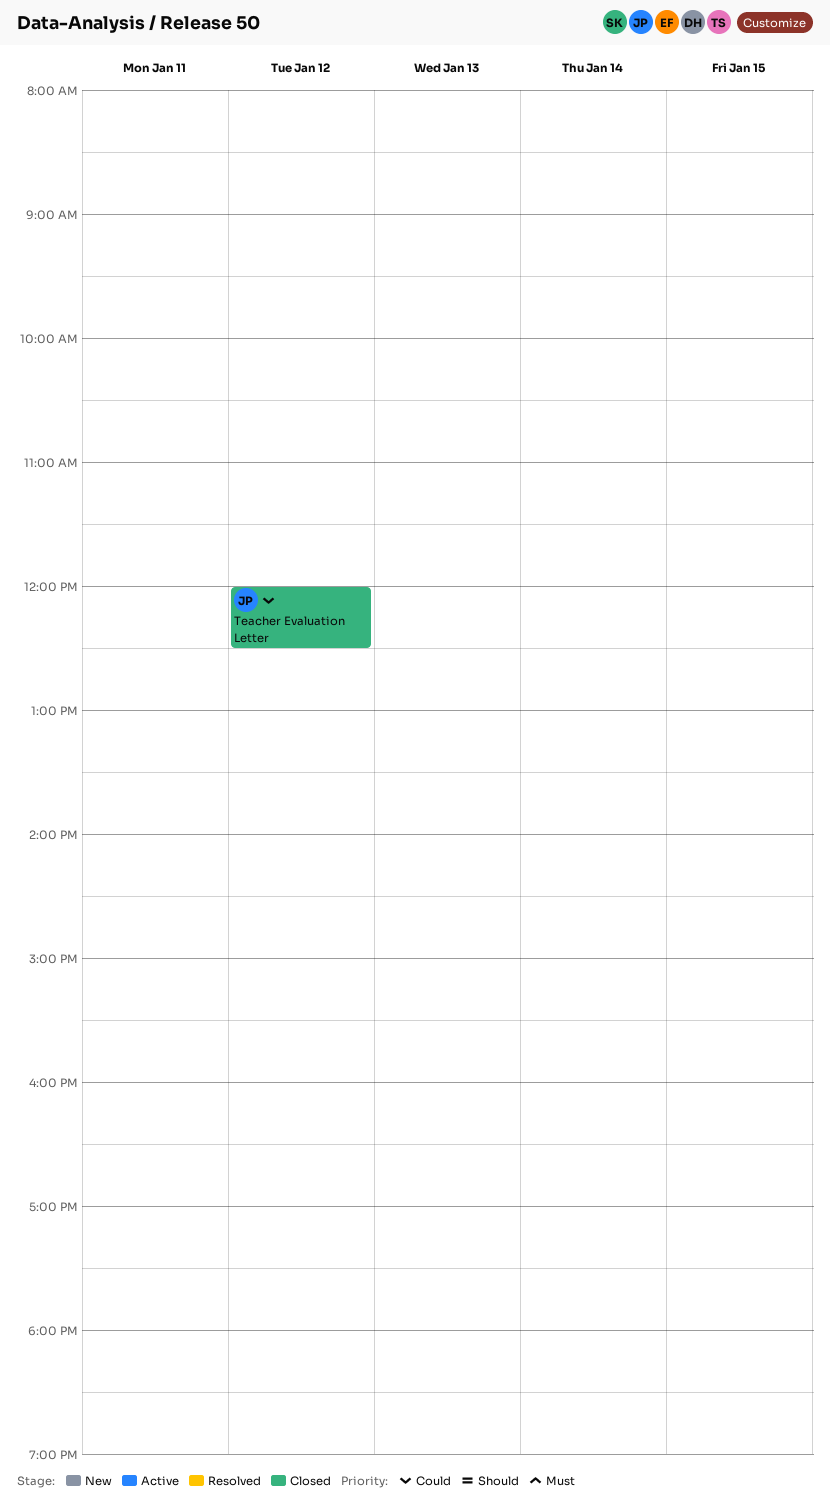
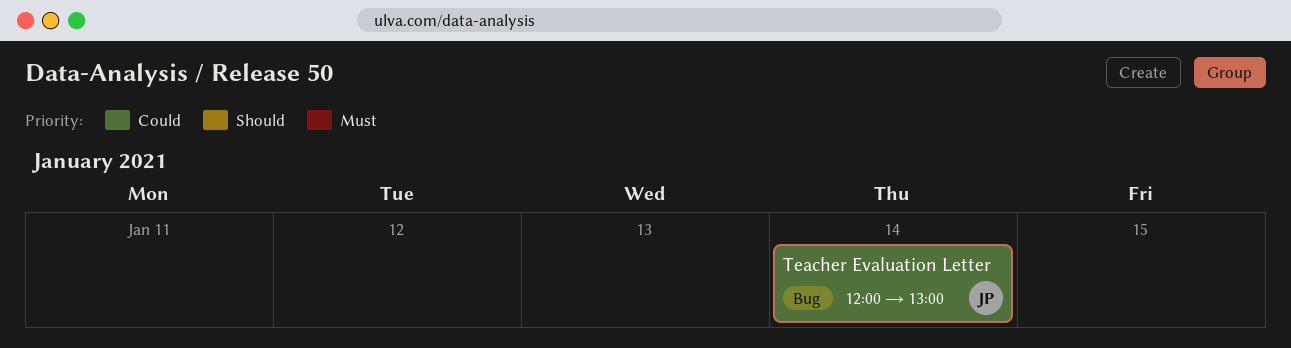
Teacher Evaluation Letter, day: Jan 12 -> Jan 14
Teacher Evaluation Letter, ends: 12:30 -> 13:00

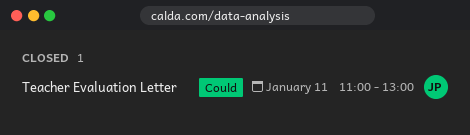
Teacher Evaluation Letter, day: Jan 14 -> Jan 11
Teacher Evaluation Letter, begins: 12:00 -> 11:00

